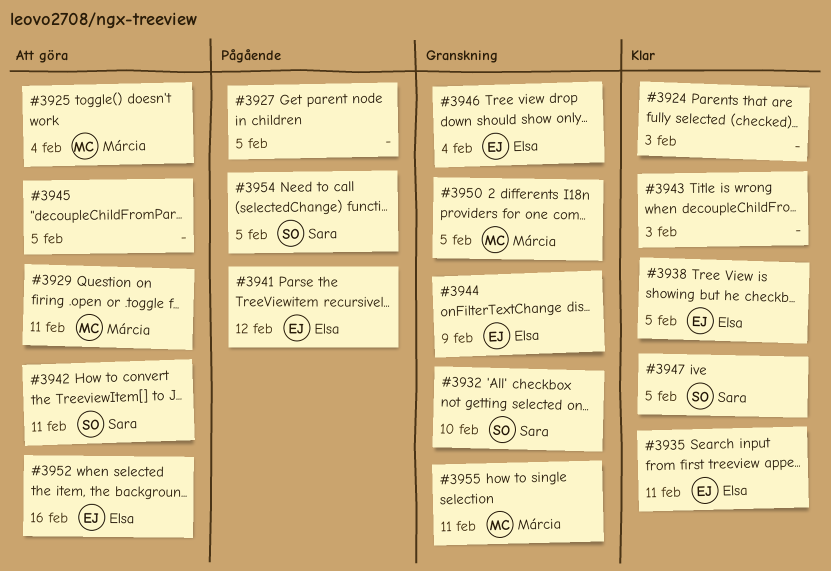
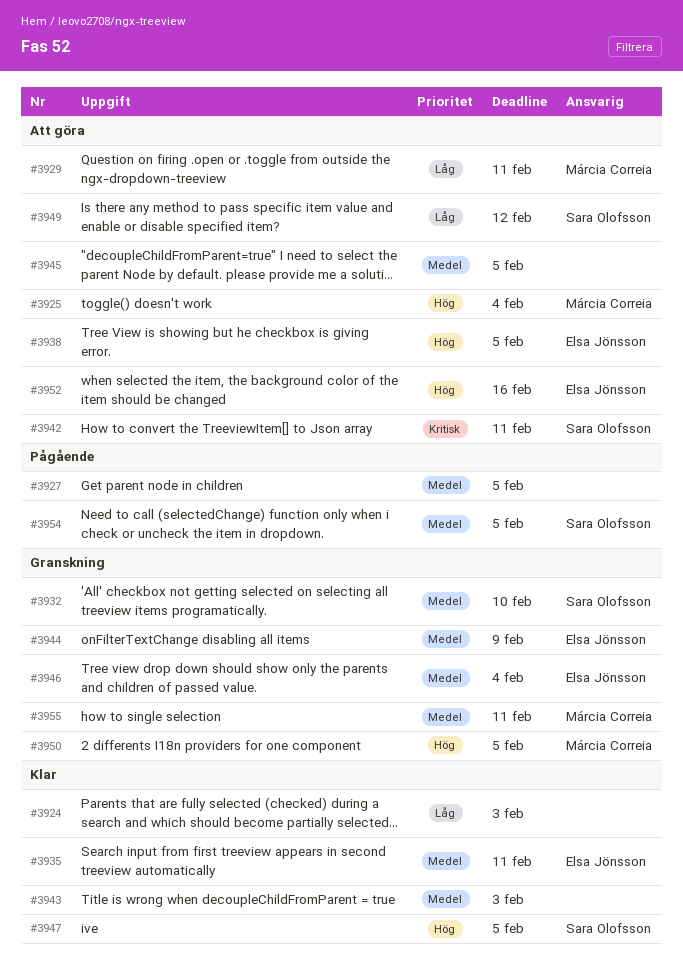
#3938, status: Klar -> Att göra
#3941: present -> none
#3949: none -> present

